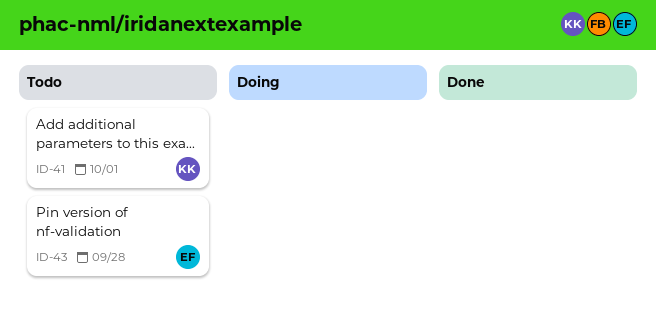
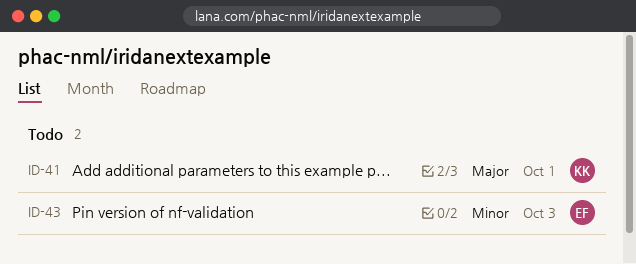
ID-43, due: Sep 28 -> Oct 3

